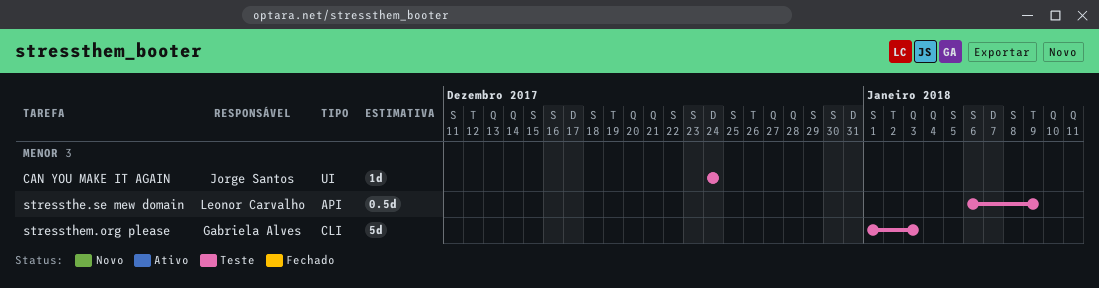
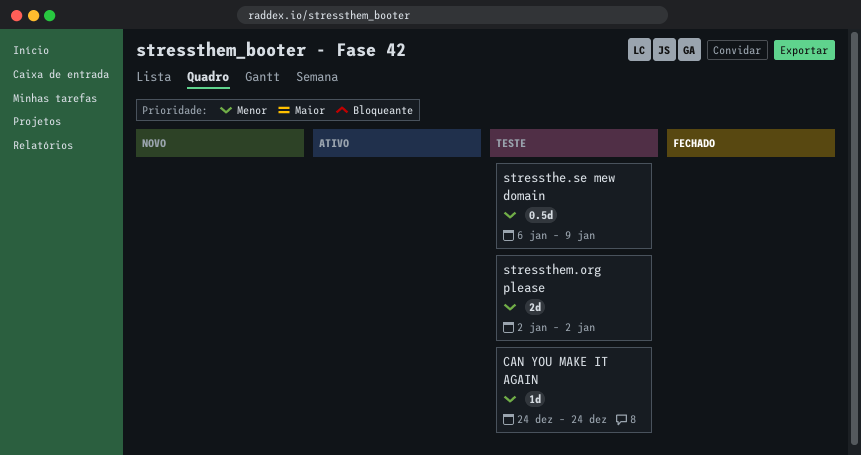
stressthem.org please, estimate: 5d -> 2d
stressthem.org please, start: Jan 1 -> Jan 2
stressthem.org please, due: Jan 3 -> Jan 2

